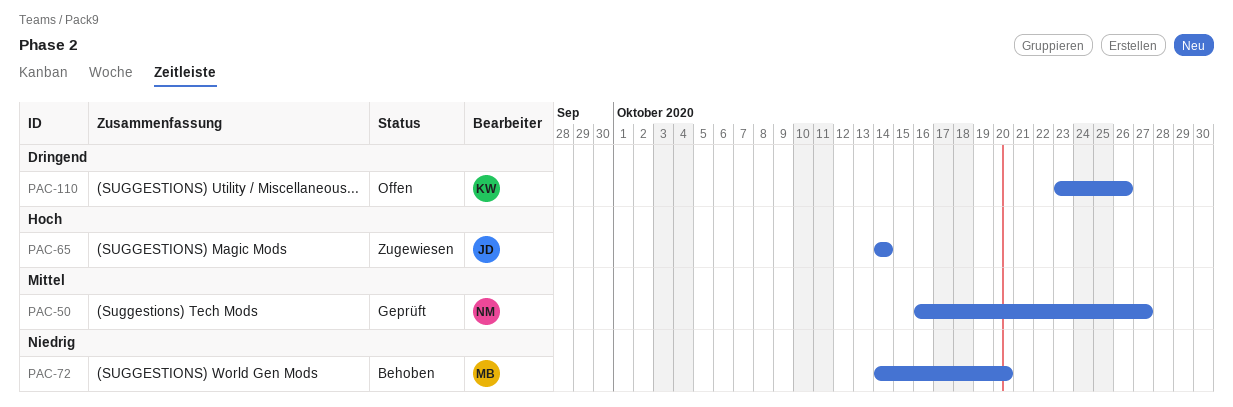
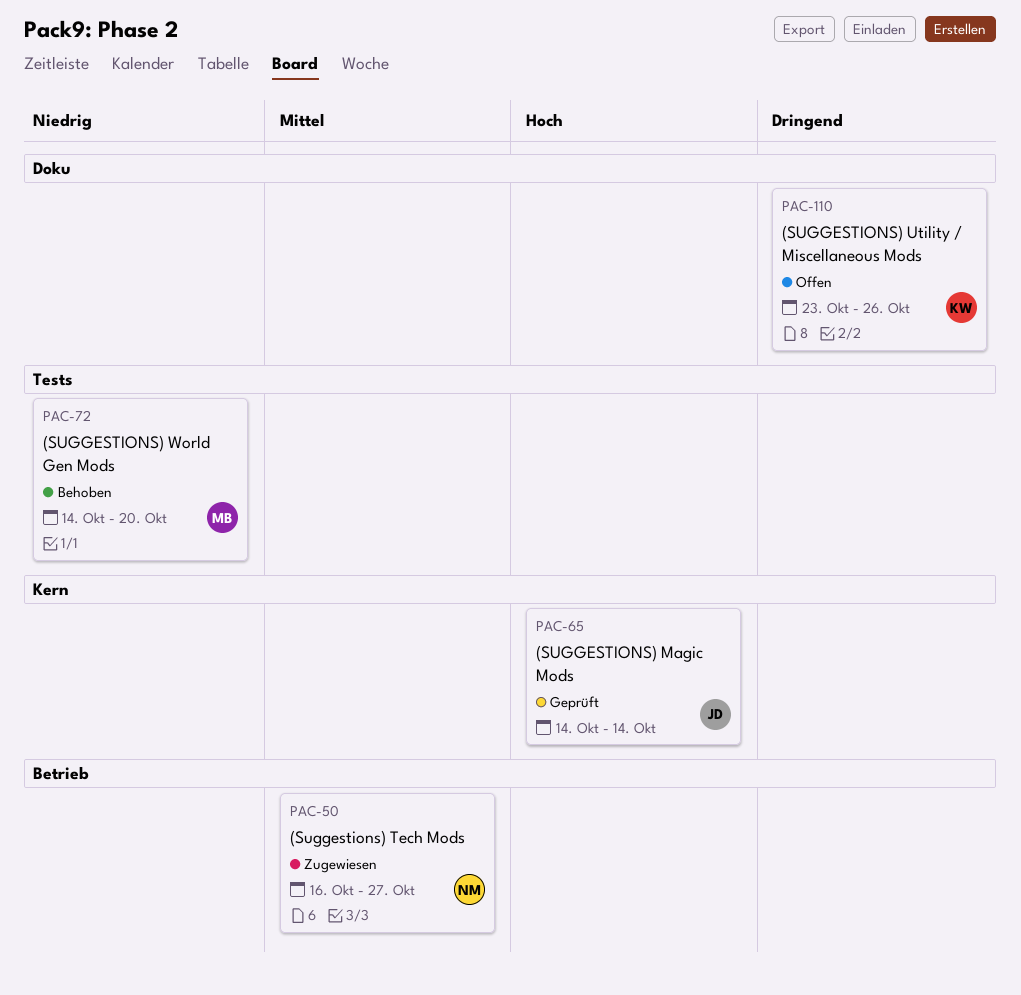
PAC-50, status: Geprüft -> Zugewiesen
PAC-65, status: Zugewiesen -> Geprüft

